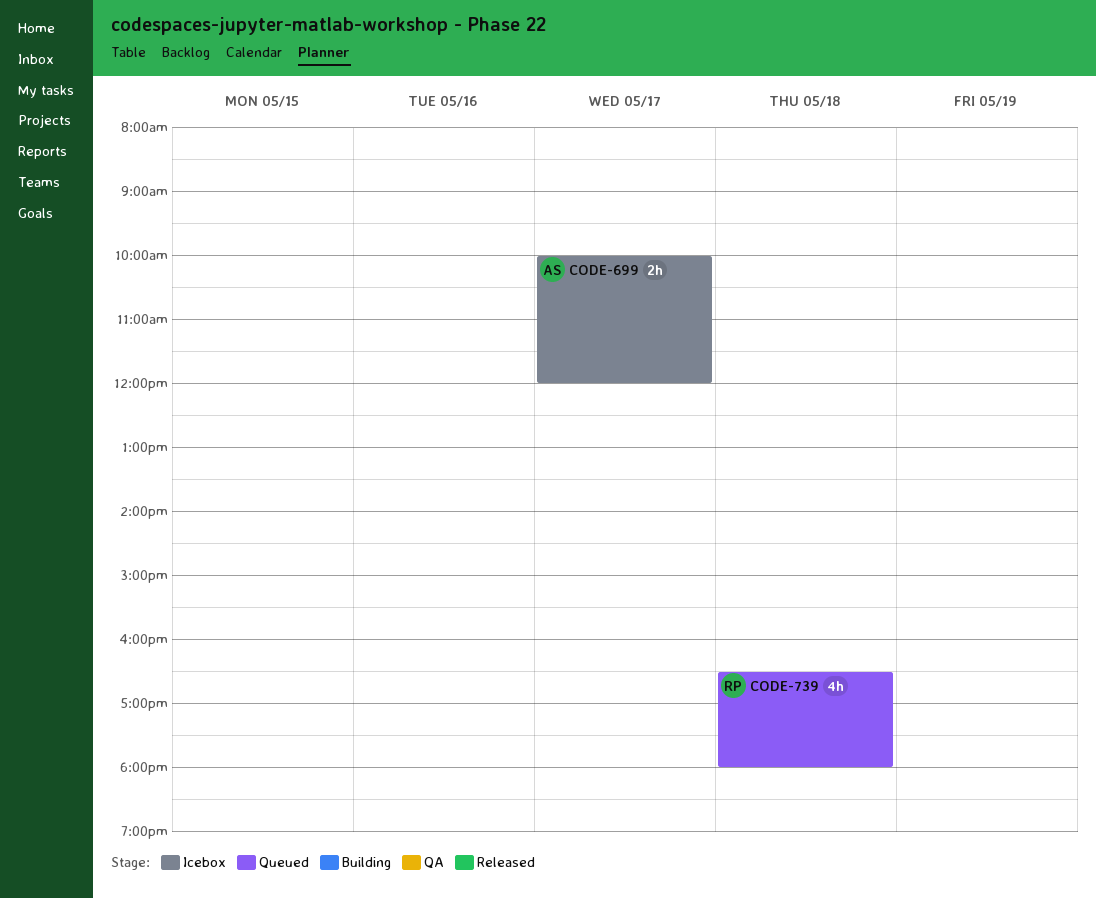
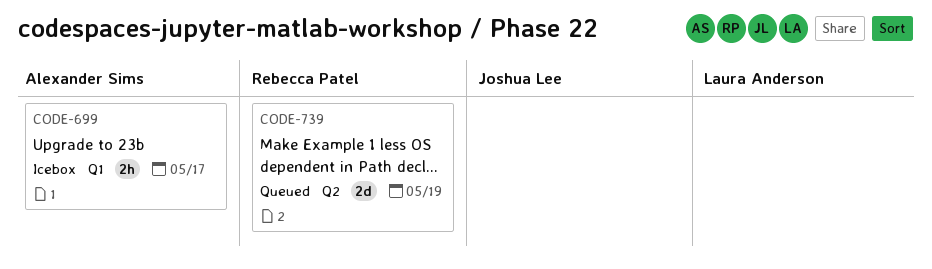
CODE-739, estimate: 4h -> 2d
CODE-739, day: May 18 -> May 19

